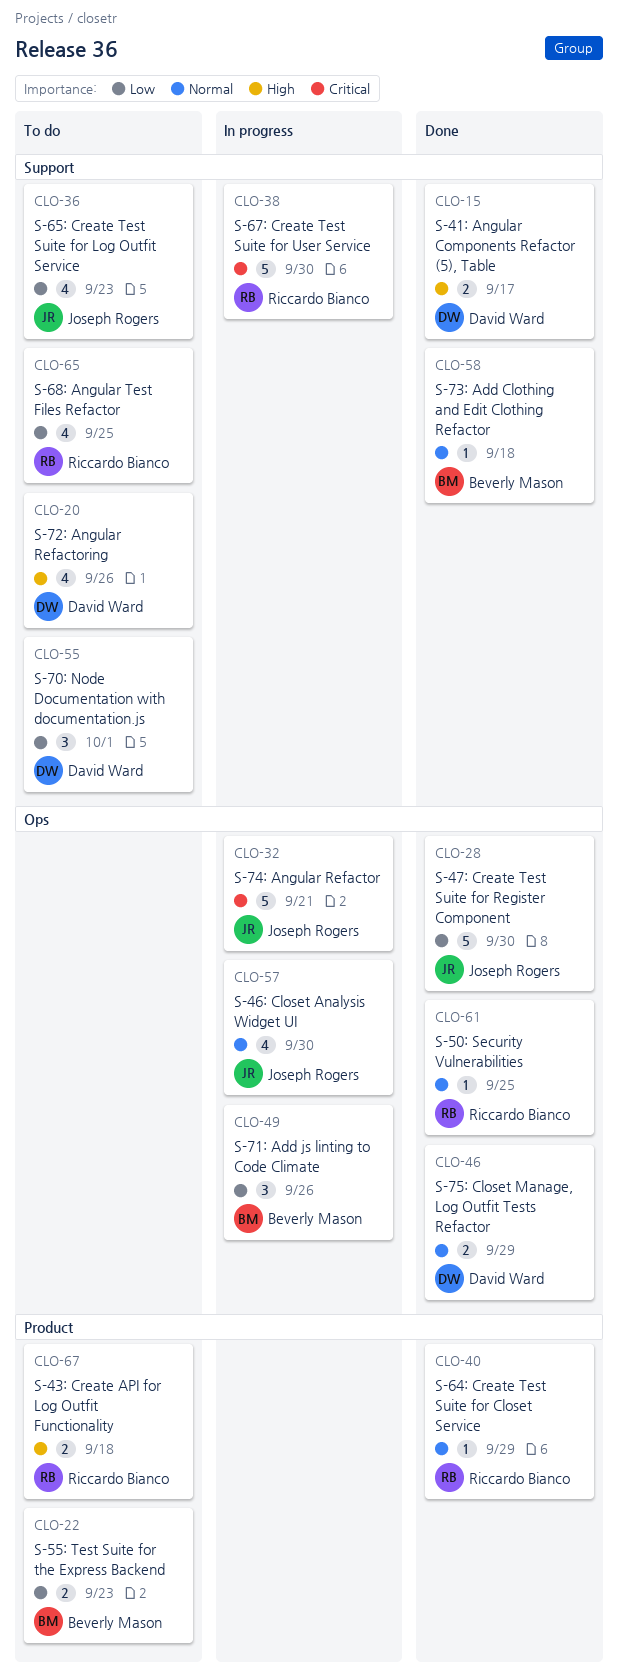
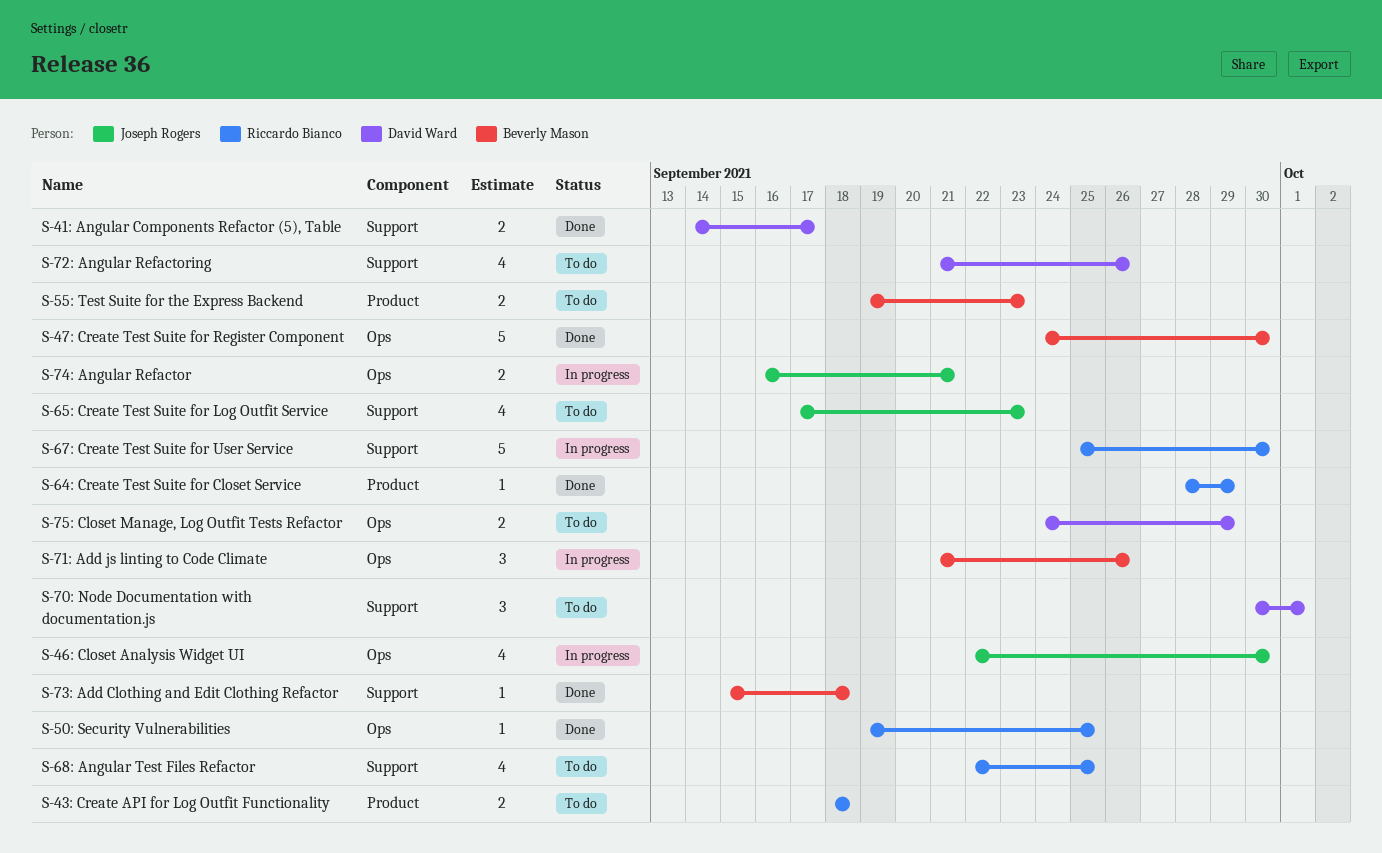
S-47: Create Test Suite for Register Component, owner: Joseph Rogers -> Beverly Mason
S-74: Angular Refactor, estimate: 5 -> 2
S-75: Closet Manage, Log Outfit Tests Refactor, status: Done -> To do

